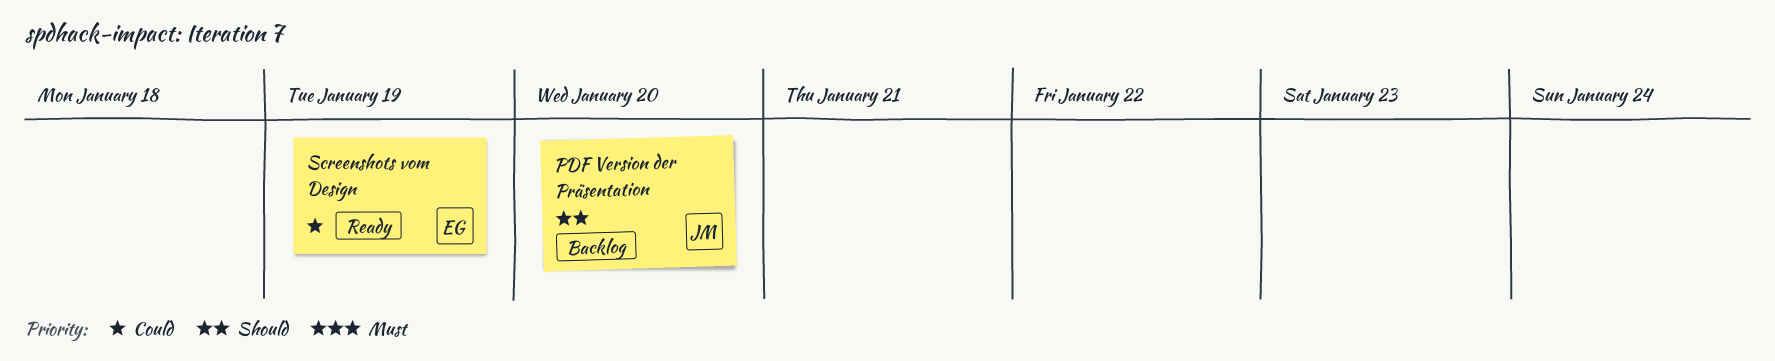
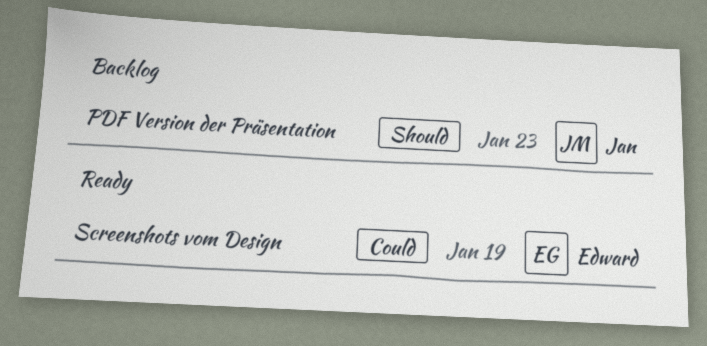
PDF Version der Präsentation, due: Jan 20 -> Jan 23

